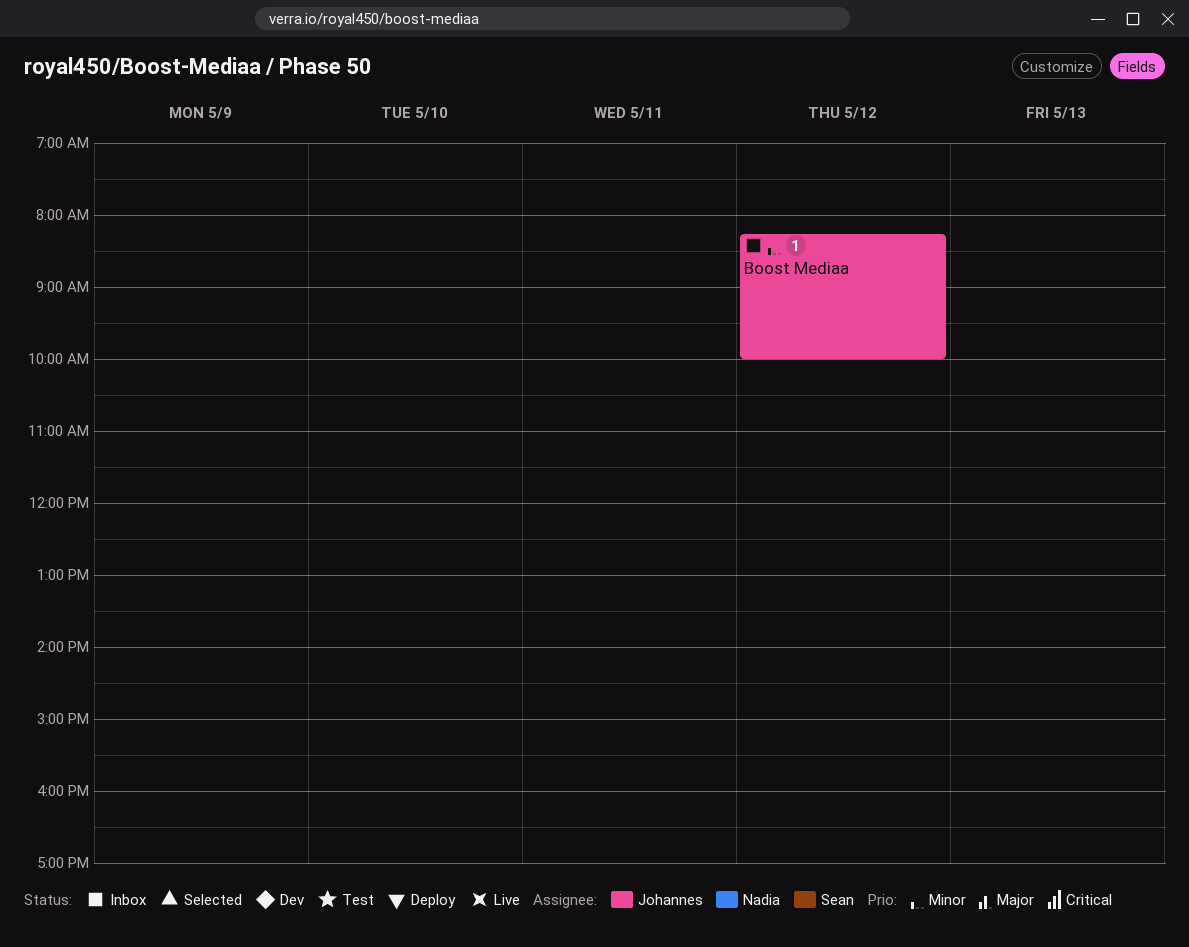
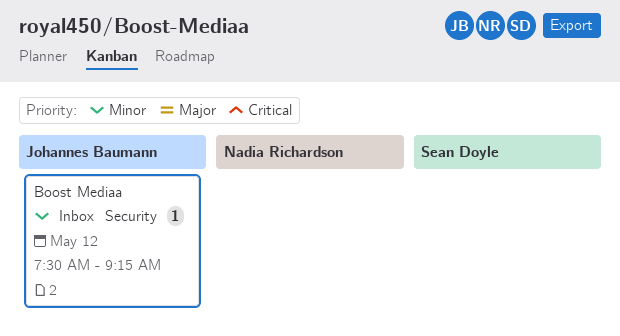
Boost Mediaa, begins: 08:15 -> 07:30
Boost Mediaa, ends: 10:00 -> 09:15

